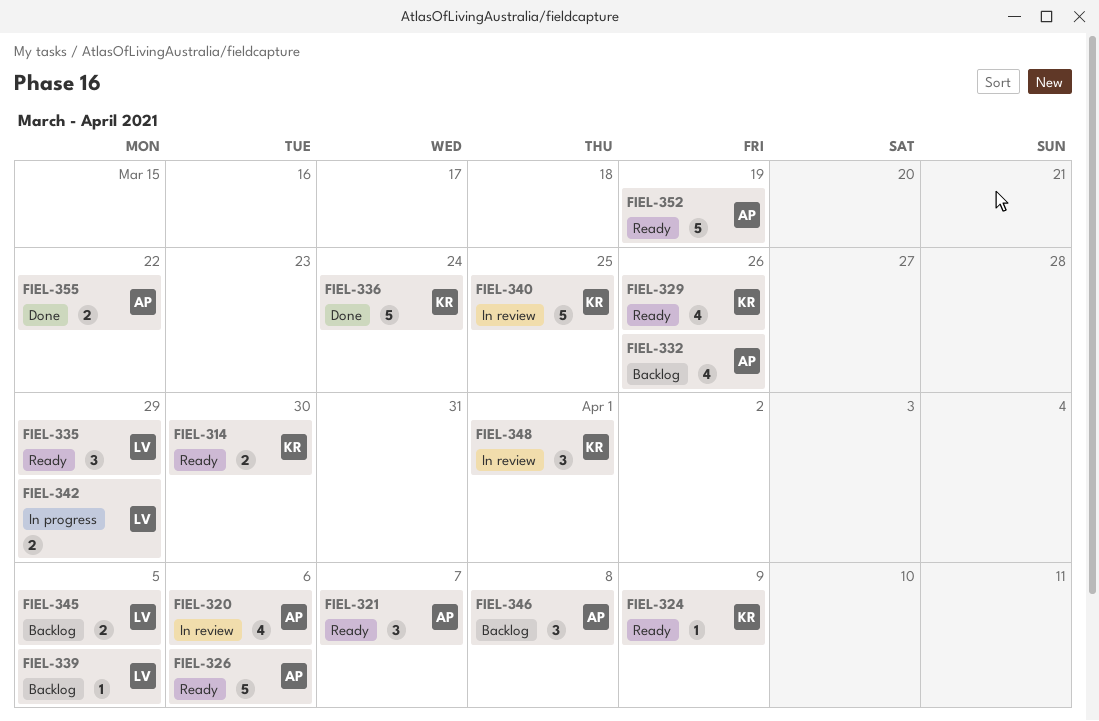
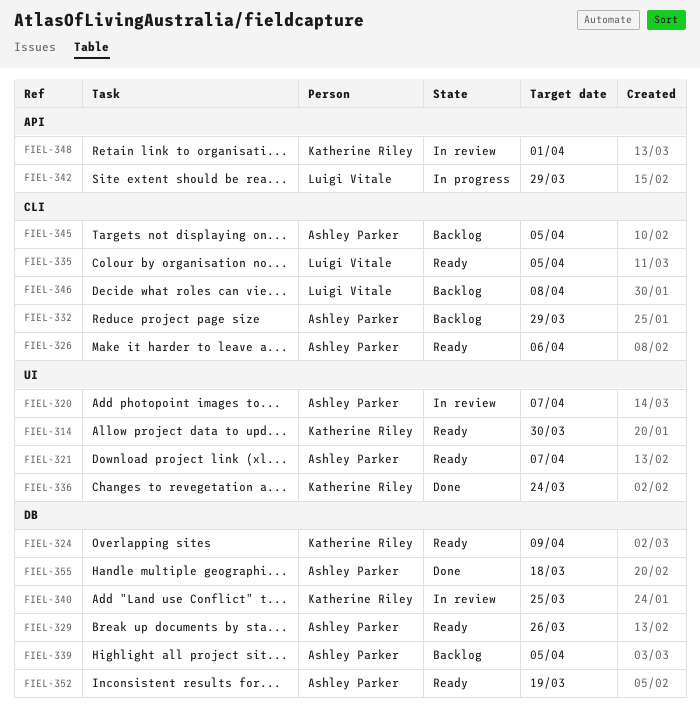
FIEL-320, due: Apr 6 -> Apr 7
FIEL-329, owner: Katherine Riley -> Ashley Parker
FIEL-332, due: Mar 26 -> Mar 29
FIEL-335, due: Mar 29 -> Apr 5
FIEL-339, owner: Luigi Vitale -> Ashley Parker
FIEL-345, owner: Luigi Vitale -> Ashley Parker
FIEL-346, owner: Ashley Parker -> Luigi Vitale
FIEL-355, due: Mar 22 -> Mar 18

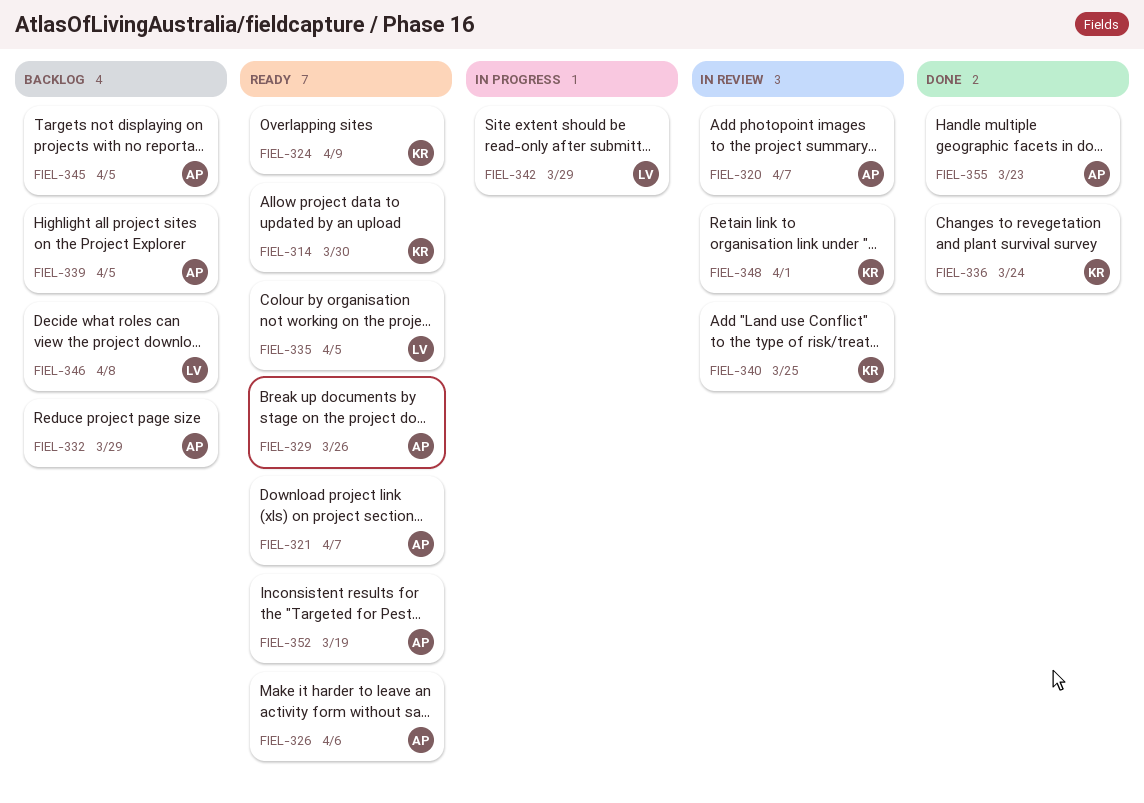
FIEL-355, due: Mar 18 -> Mar 23

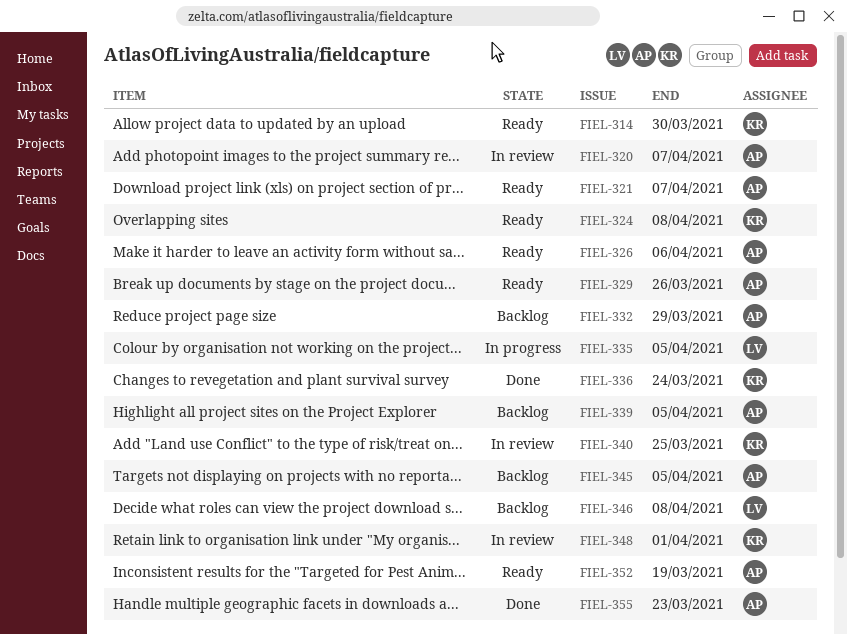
FIEL-324, due: Apr 9 -> Apr 8
FIEL-335, status: Ready -> In progress
FIEL-342: present -> none

